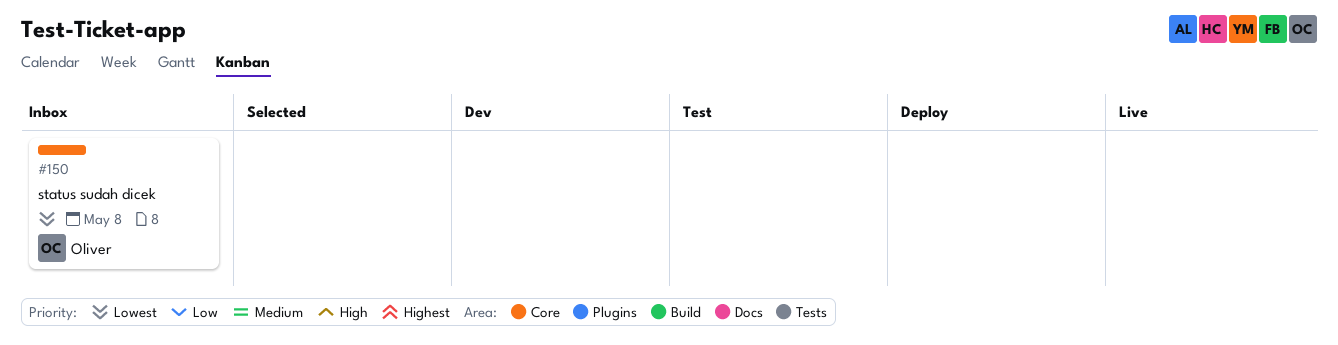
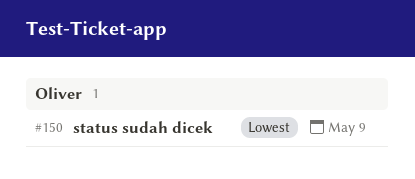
#150, due: May 8 -> May 9

